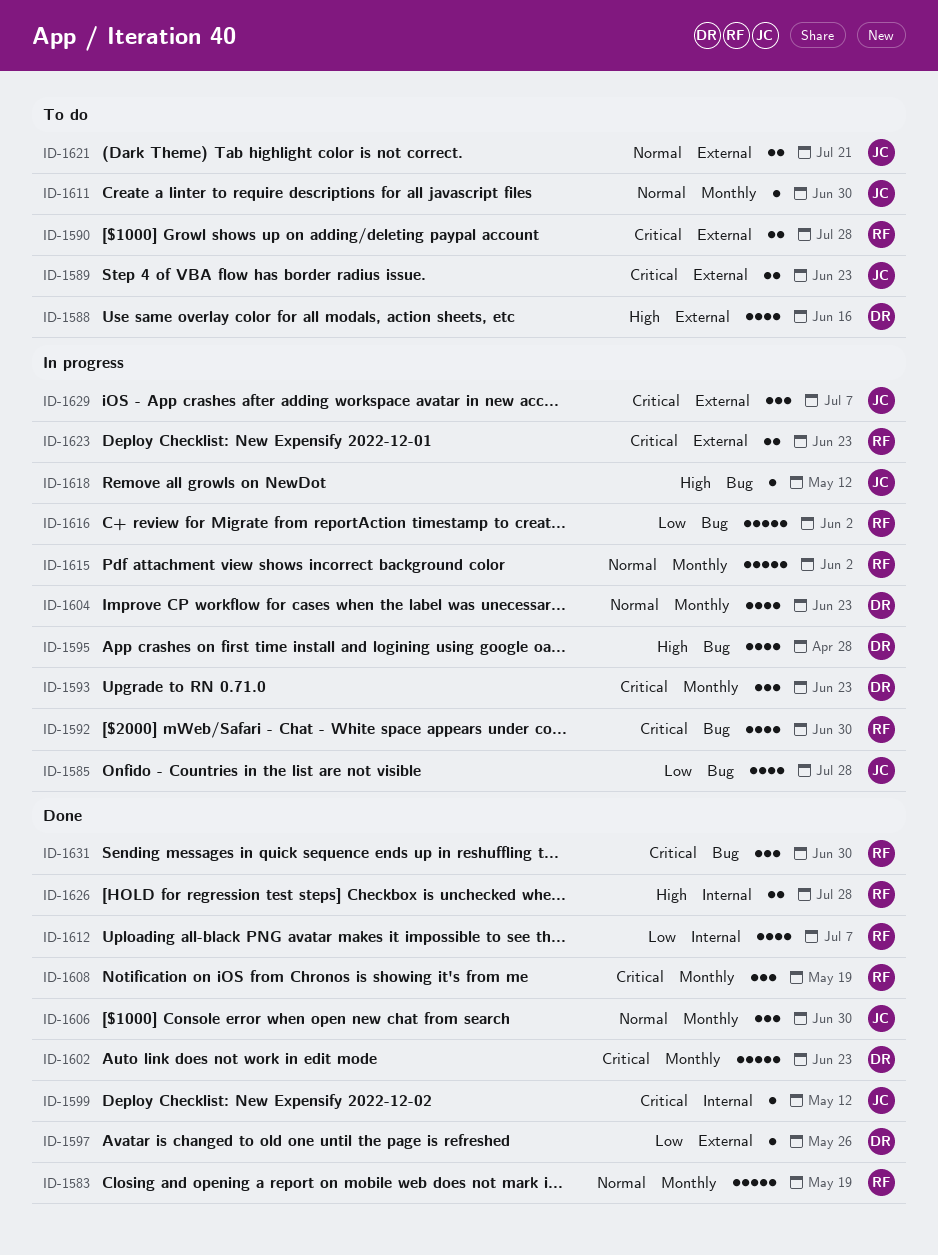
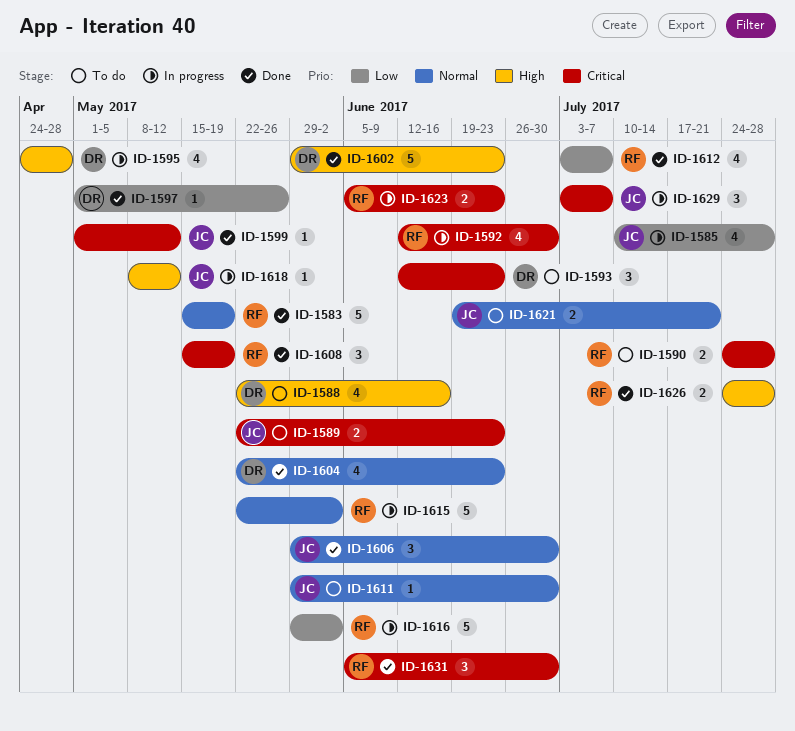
ID-1593, status: In progress -> To do
ID-1602, priority: Critical -> High
ID-1604, status: In progress -> Done

